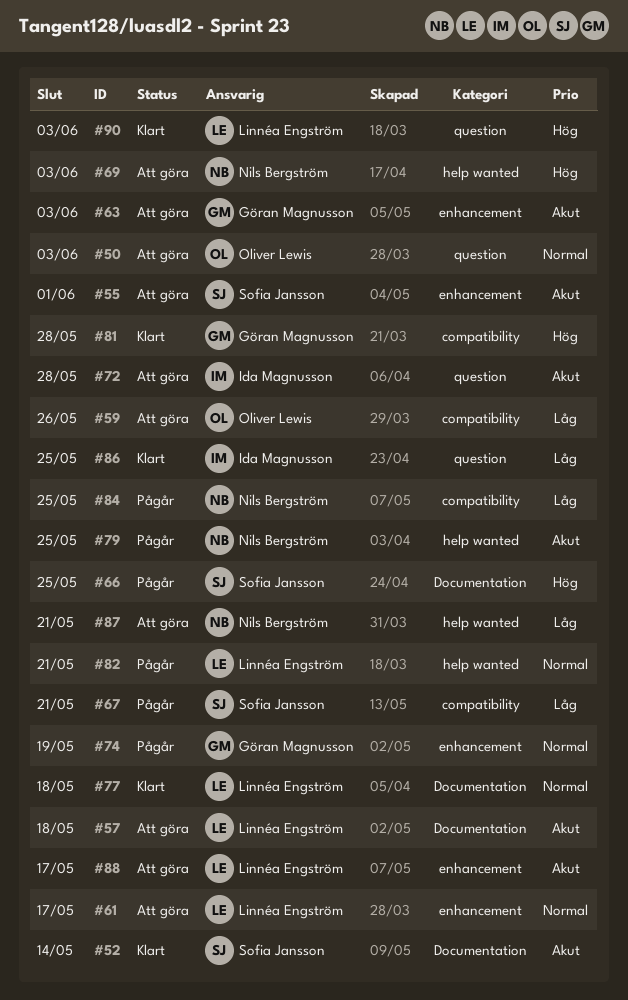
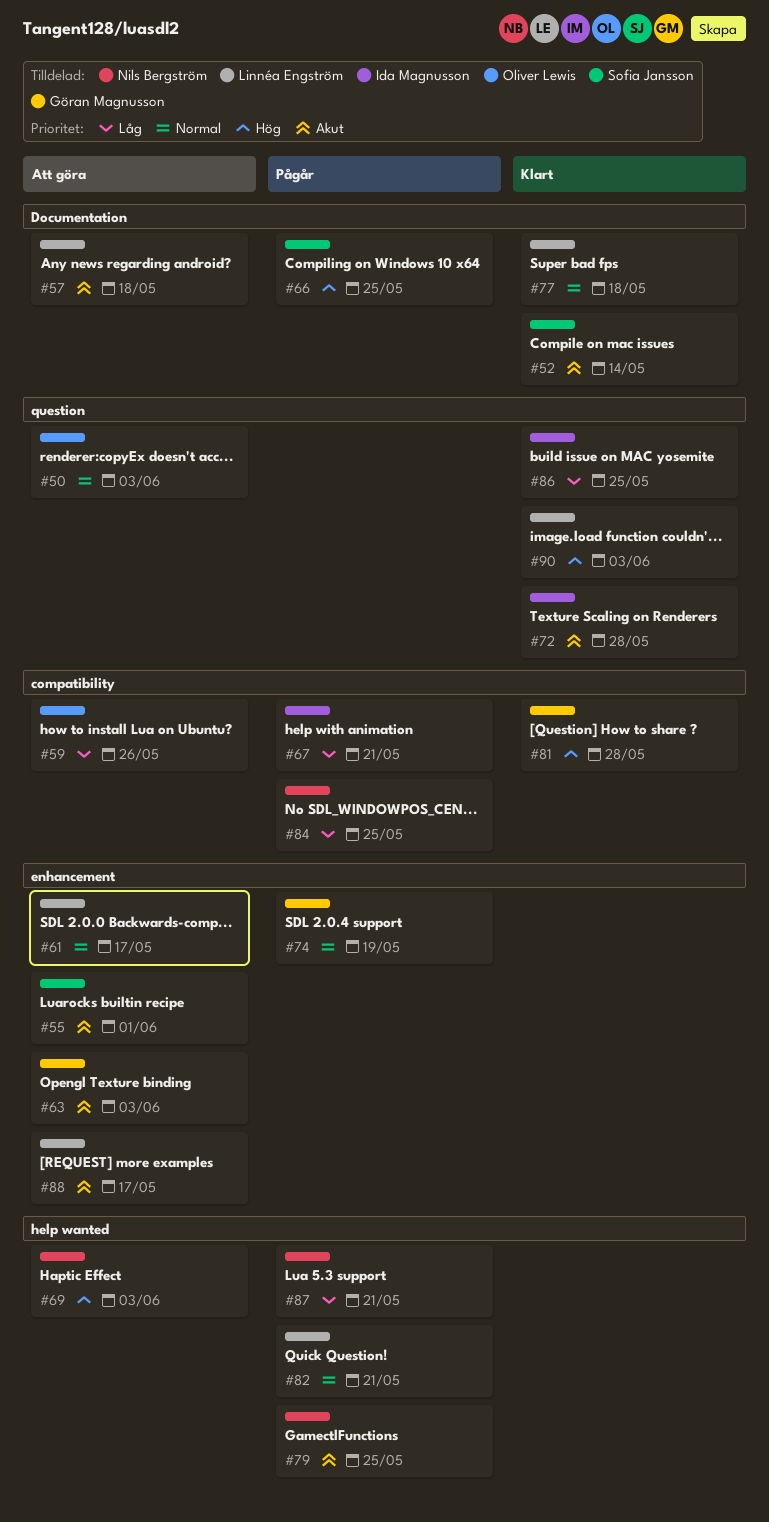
#67, owner: Sofia Jansson -> Ida Magnusson
#72, status: Att göra -> Klart
#87, status: Att göra -> Pågår

